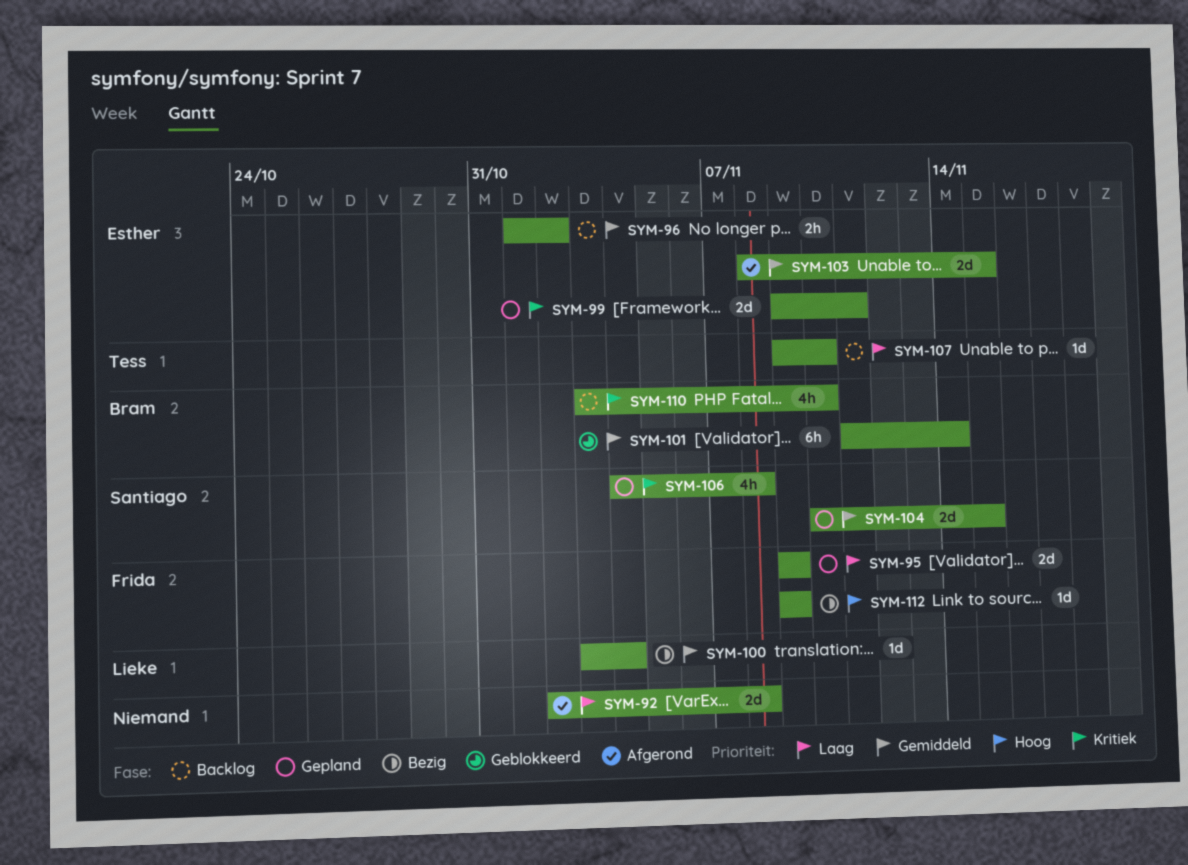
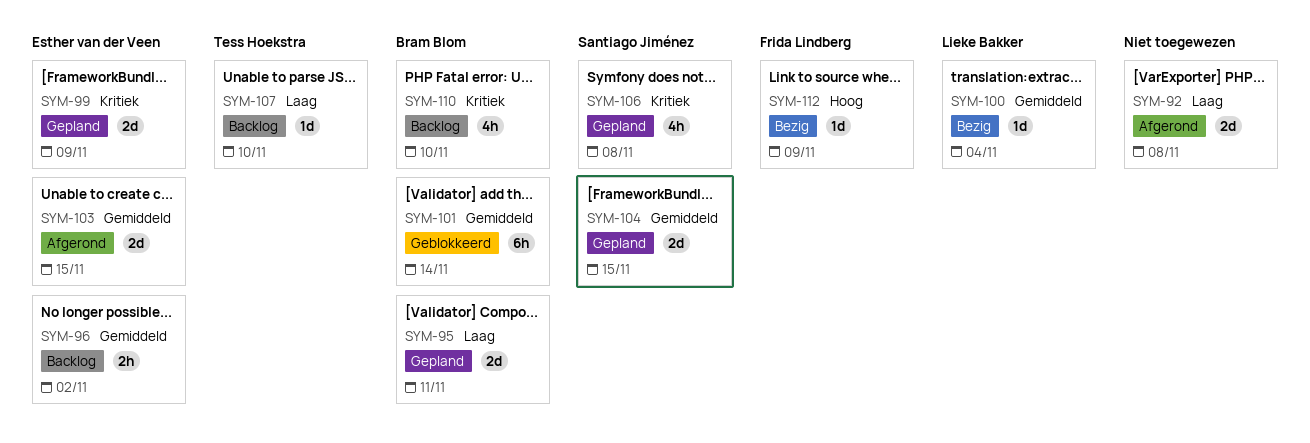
SYM-95, owner: Frida Lindberg -> Bram Blom
SYM-95, due: Nov 9 -> Nov 11
SYM-99, due: Nov 11 -> Nov 9

